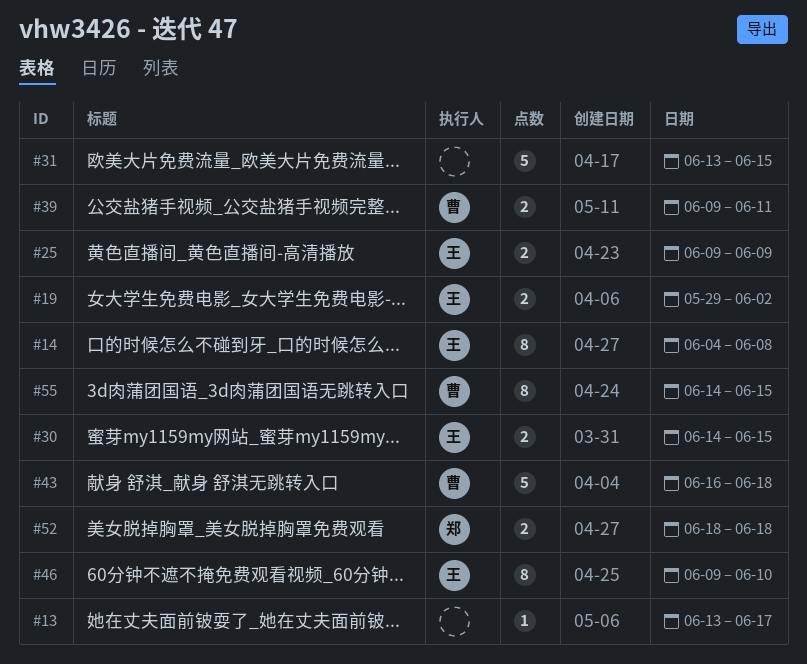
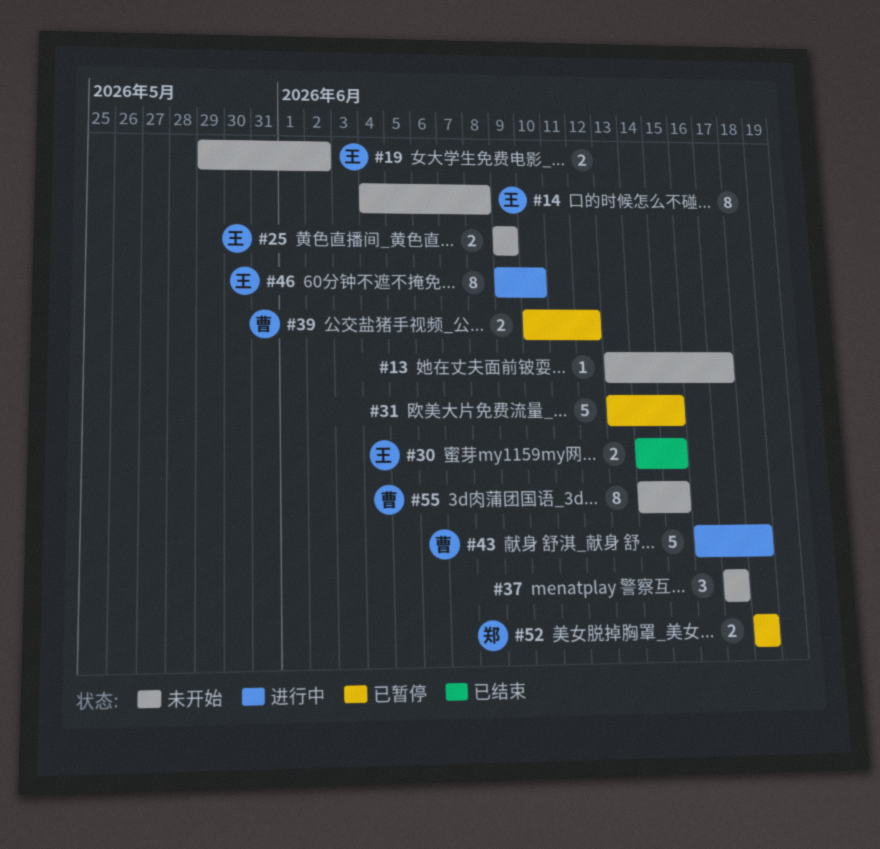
#37: none -> present
#39, start: Jun 9 -> Jun 10
#39, due: Jun 11 -> Jun 12

